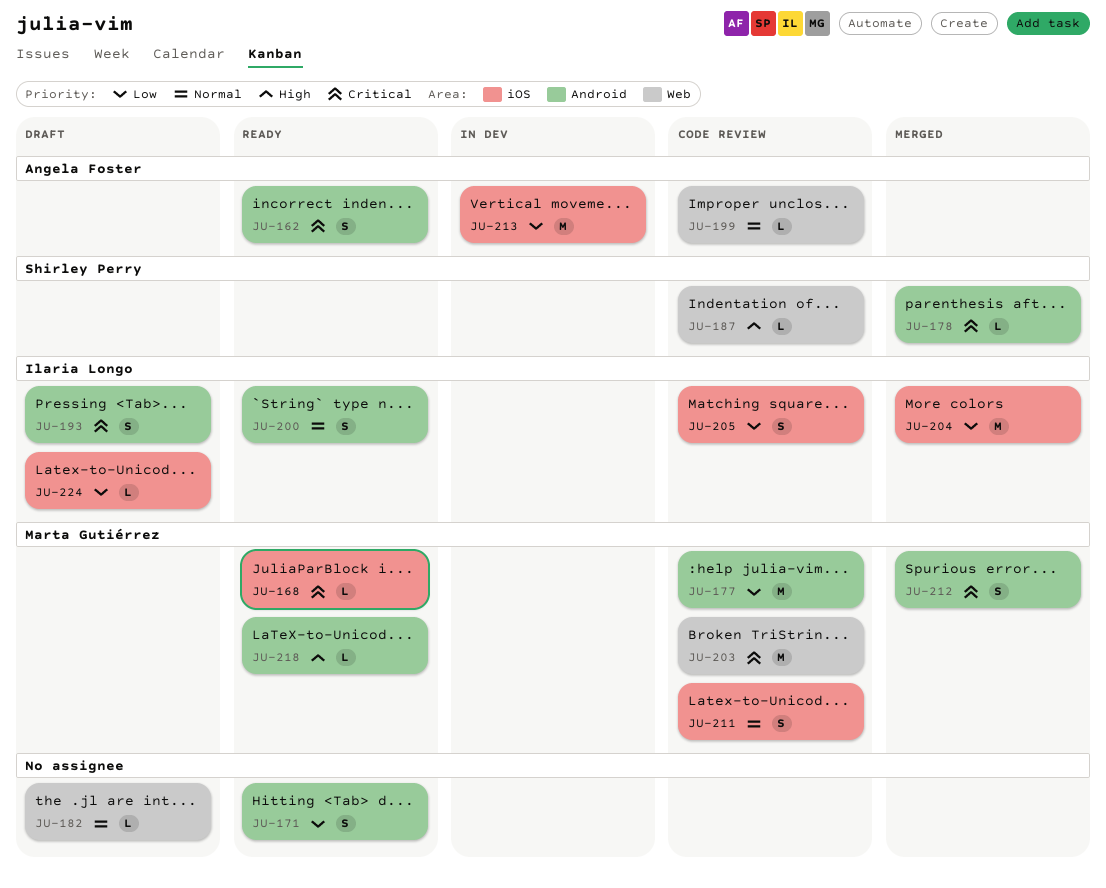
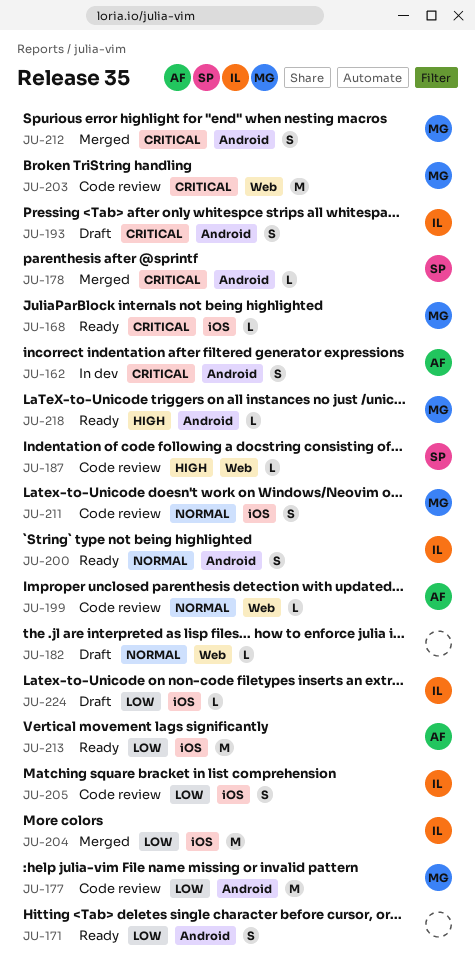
JU-162, status: Ready -> In dev
JU-213, status: In dev -> Ready

